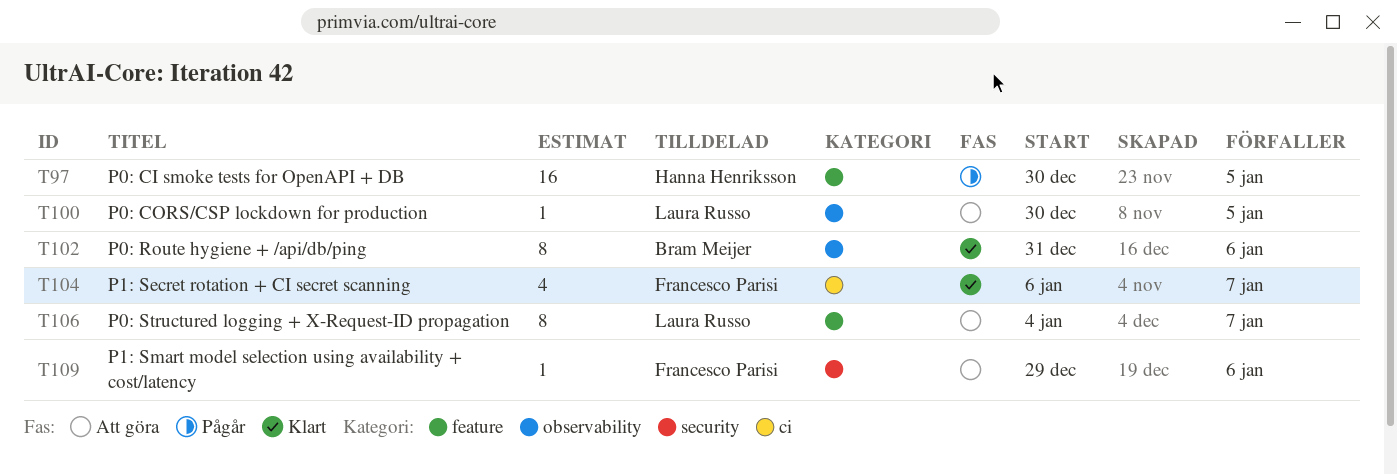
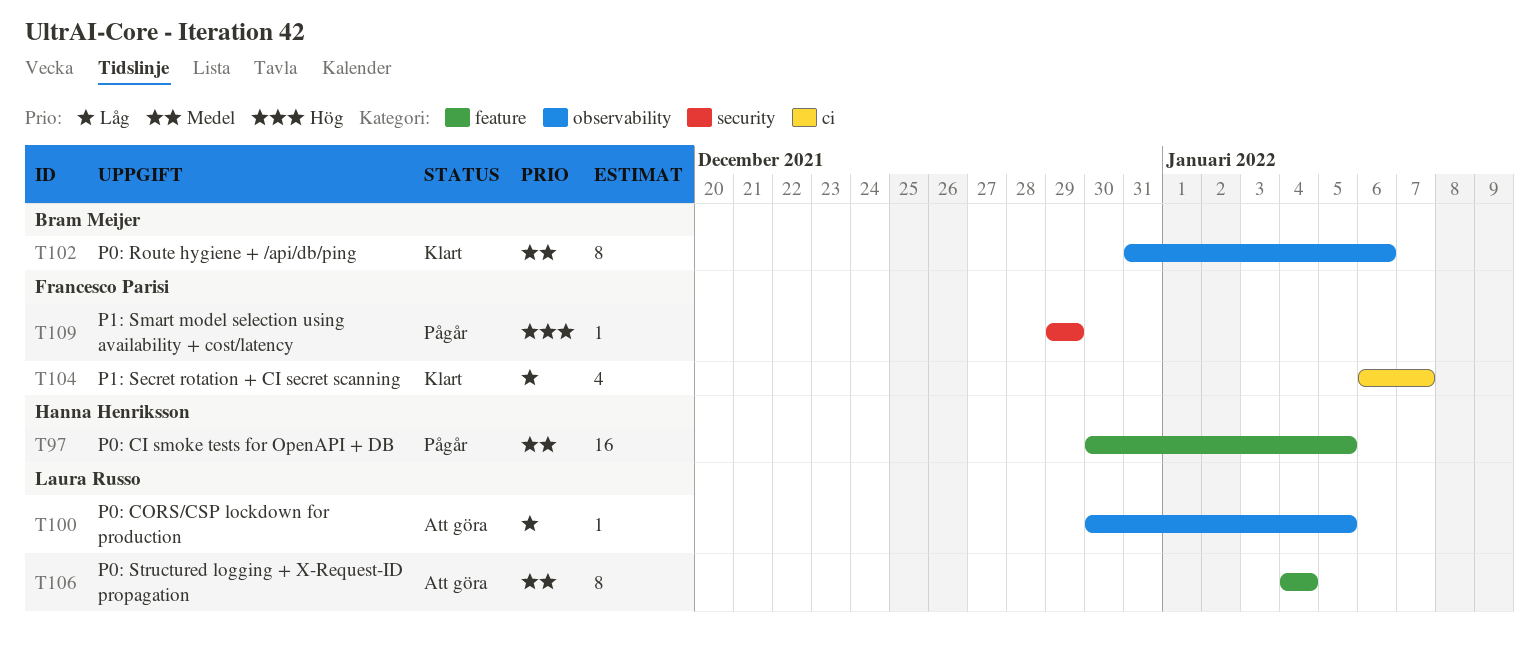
T106, due: Jan 7 -> Jan 4
T109, status: Att göra -> Pågår
T109, due: Jan 6 -> Dec 29

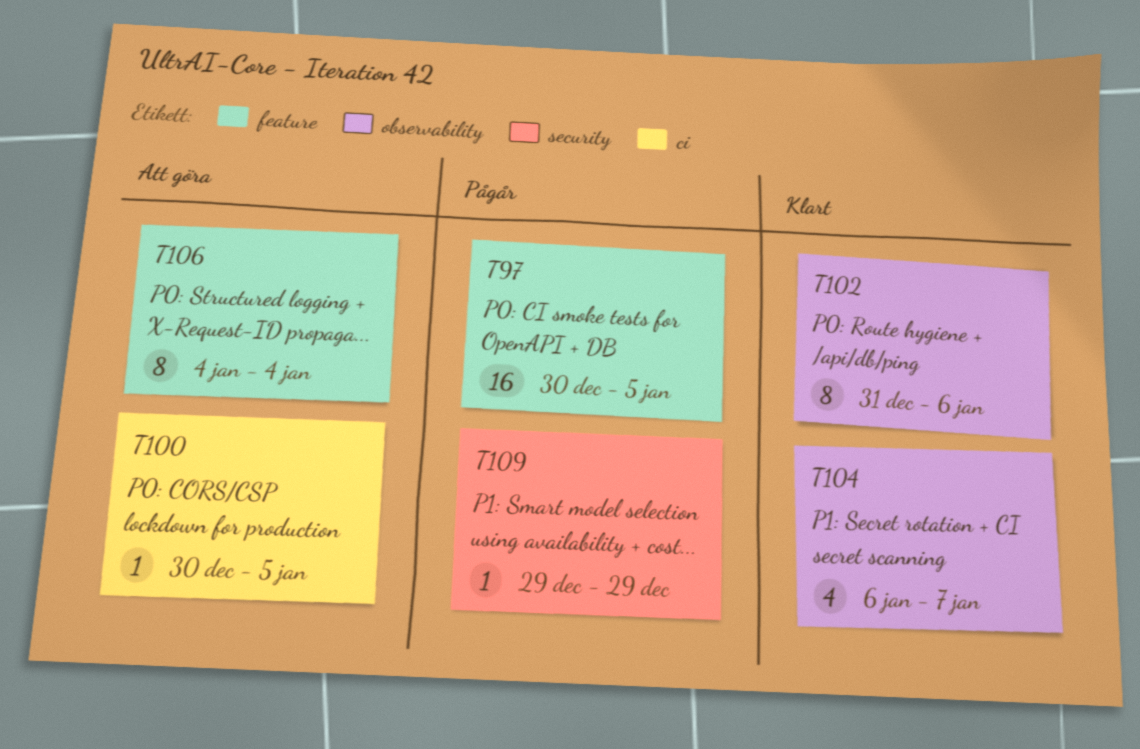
T100, label: observability -> ci
T104, label: ci -> observability

